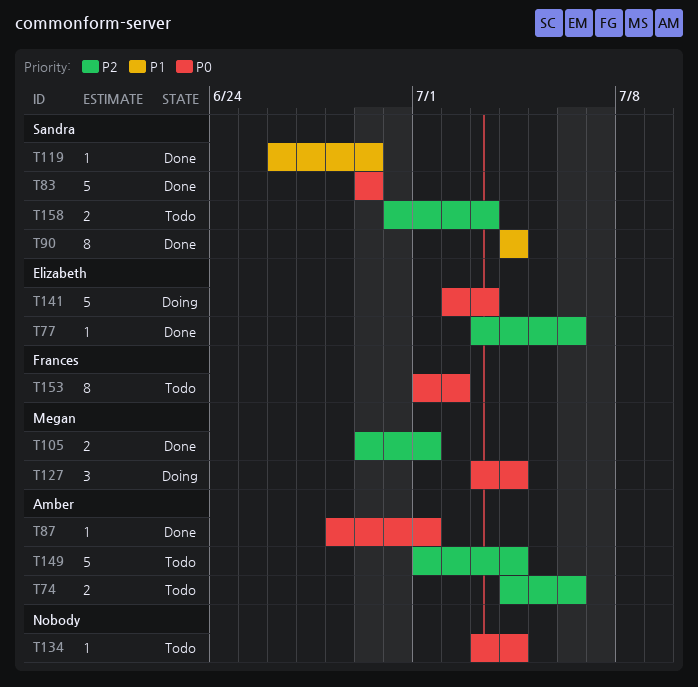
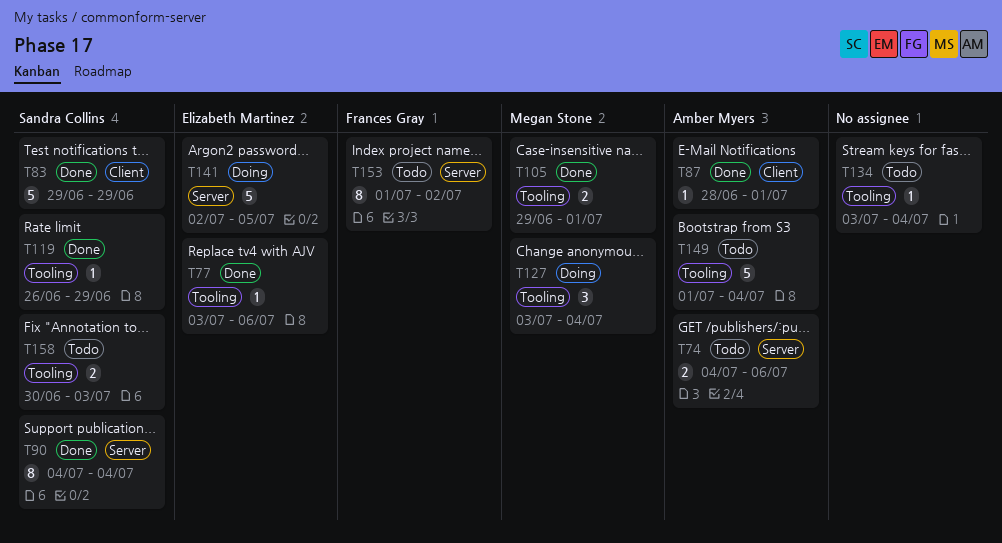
T141, due: Jul 3 -> Jul 5

